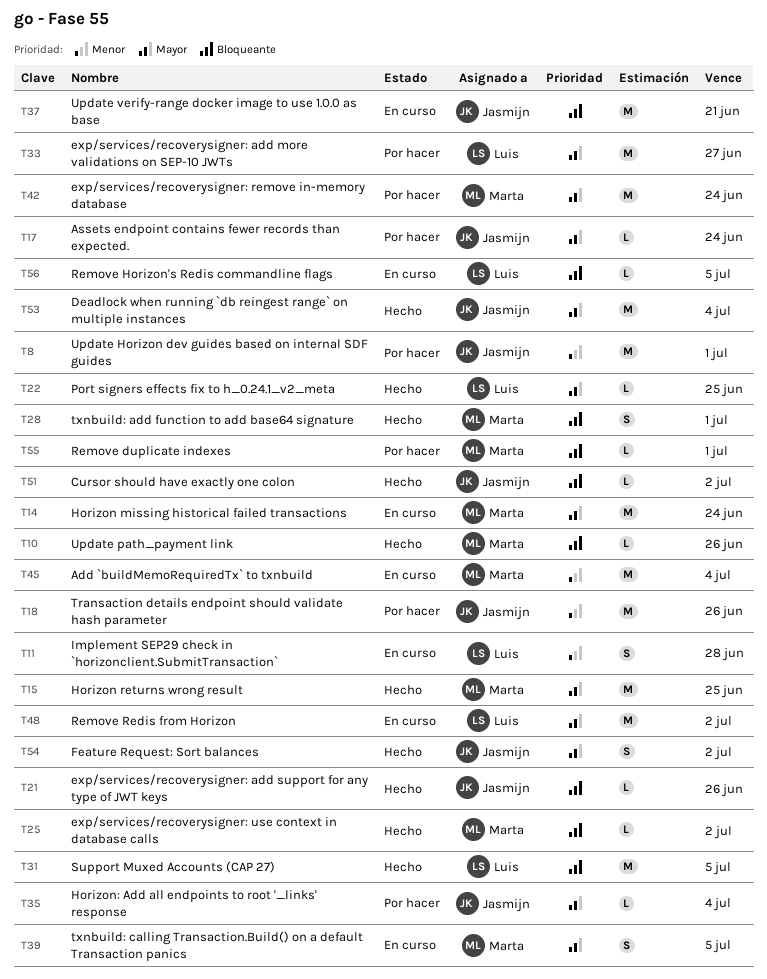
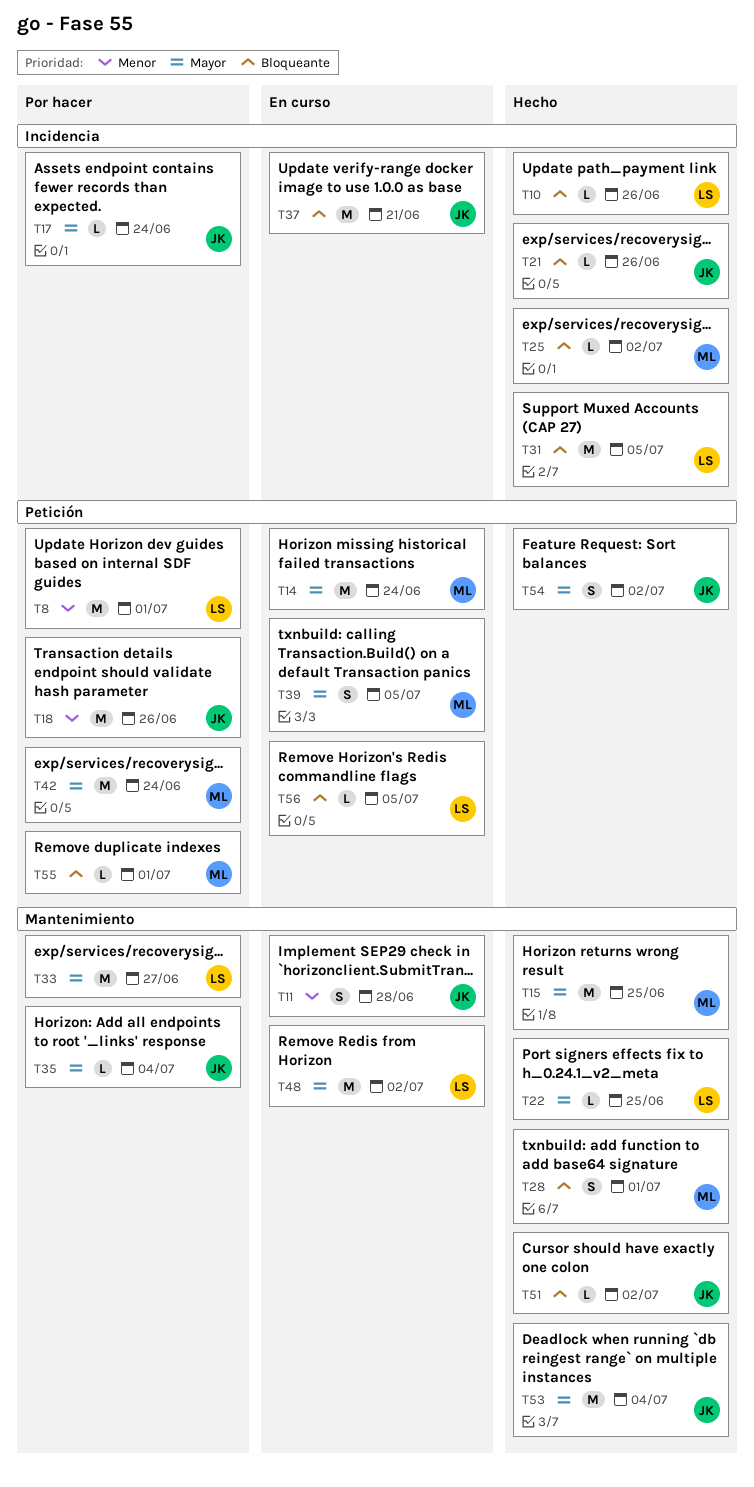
T8, owner: Jasmijn -> Luis
T10, owner: Marta -> Luis
T11, owner: Luis -> Jasmijn
T45: present -> none

